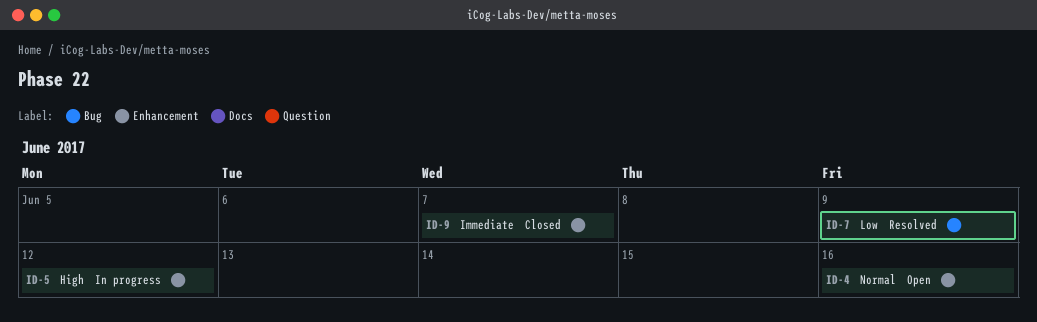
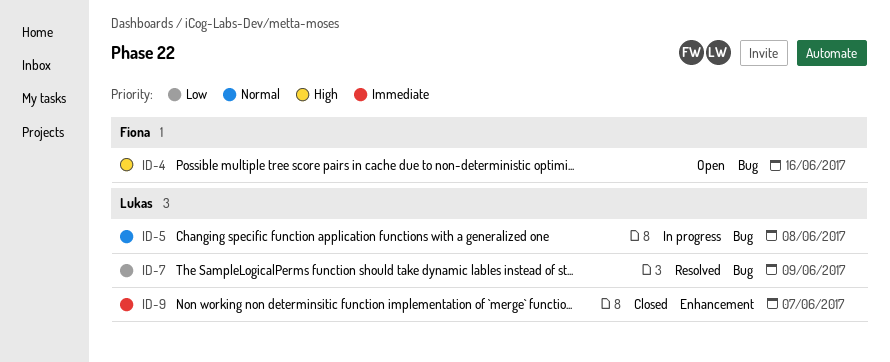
ID-4, priority: Normal -> High
ID-4, label: Enhancement -> Bug
ID-5, priority: High -> Normal
ID-5, label: Enhancement -> Bug
ID-5, due: Jun 12 -> Jun 8

